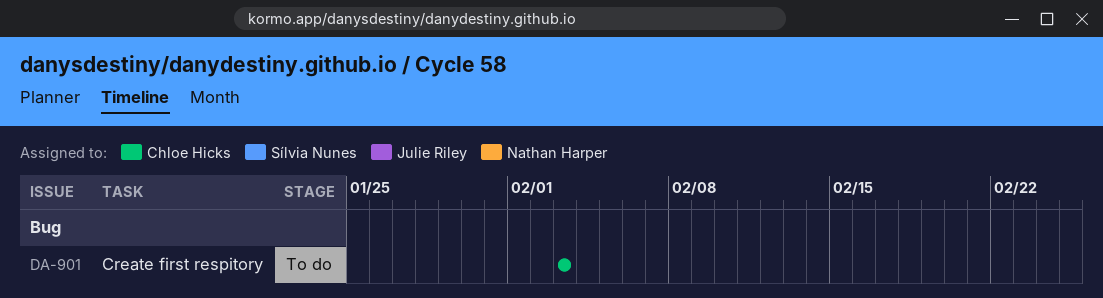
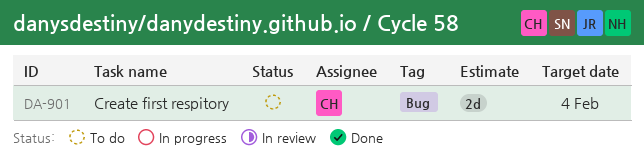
DA-901, due: Feb 3 -> Feb 4

